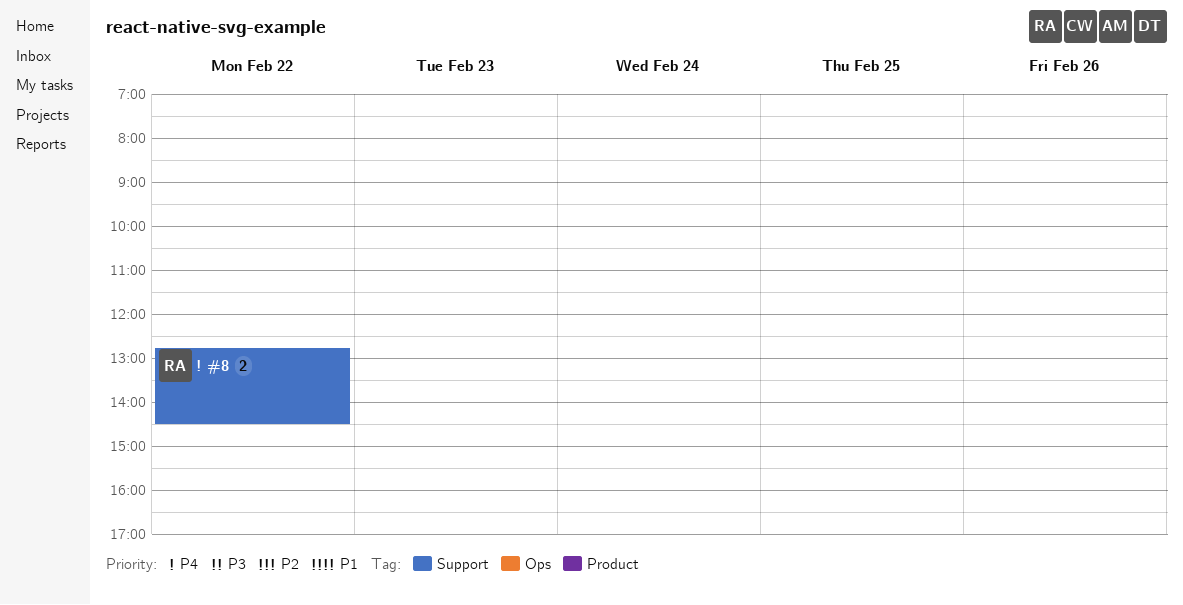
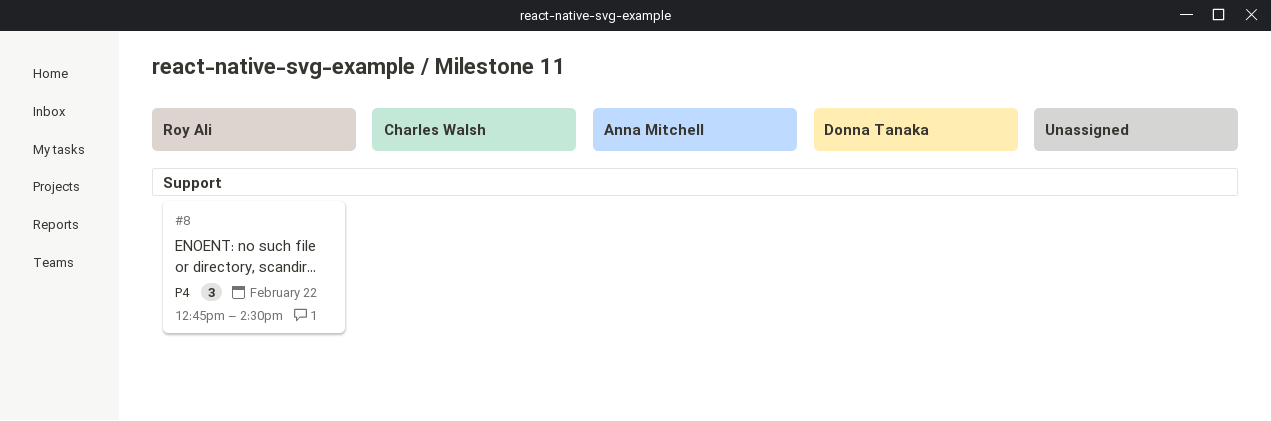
#8, estimate: 2 -> 3

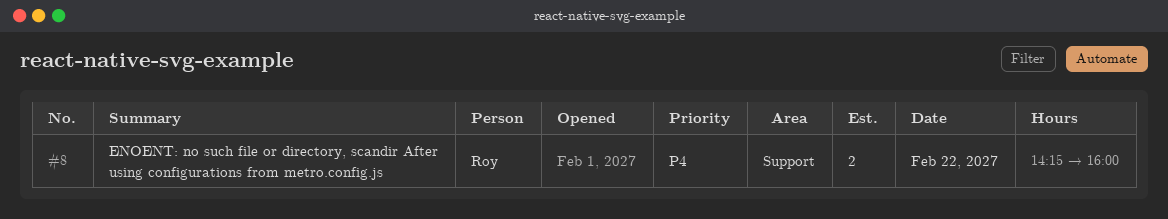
#8, estimate: 3 -> 2
#8, begins: 12:45 -> 14:15
#8, ends: 14:30 -> 16:00

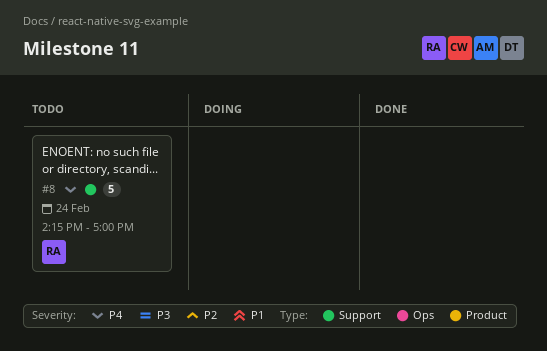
#8, estimate: 2 -> 5
#8, day: Feb 22 -> Feb 24
#8, ends: 16:00 -> 17:00

